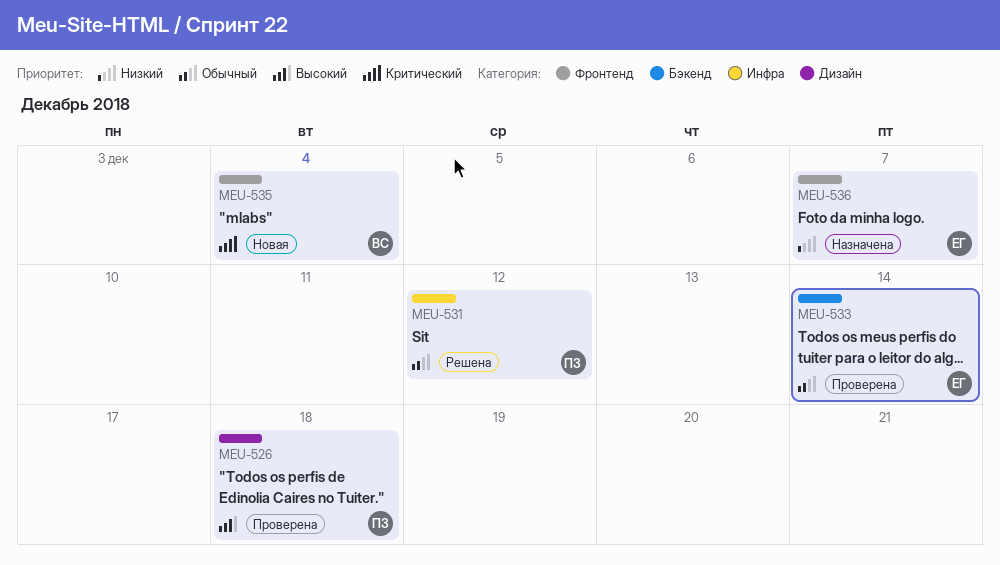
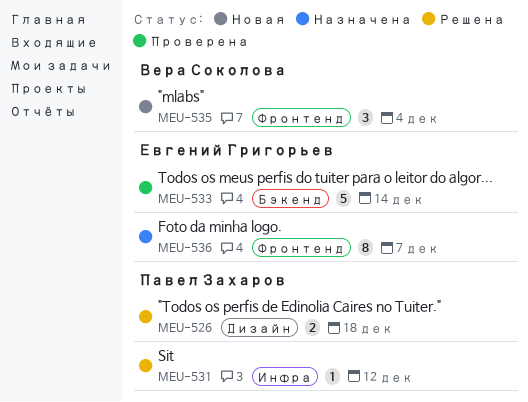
MEU-526, status: Проверена -> Решена

